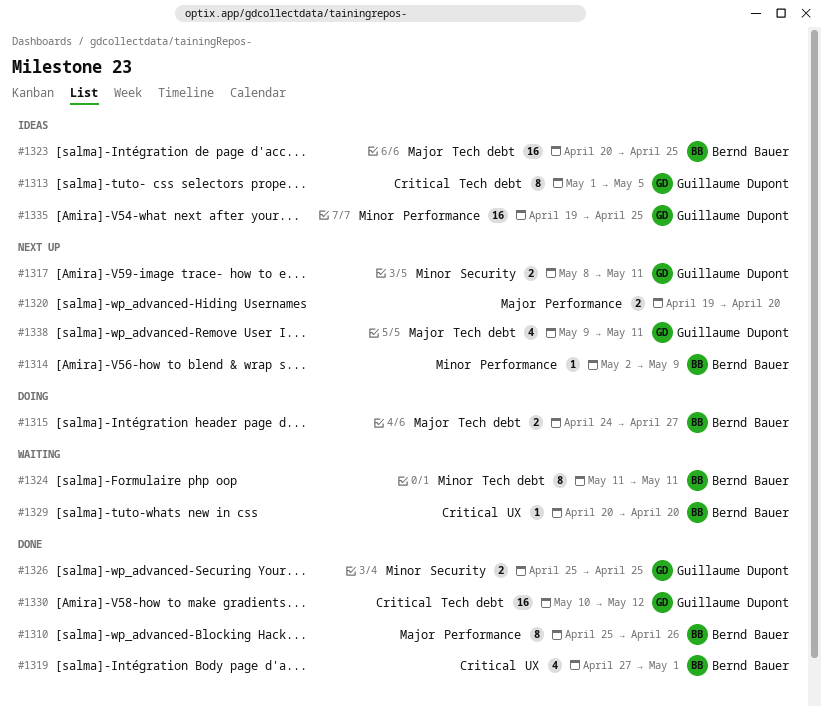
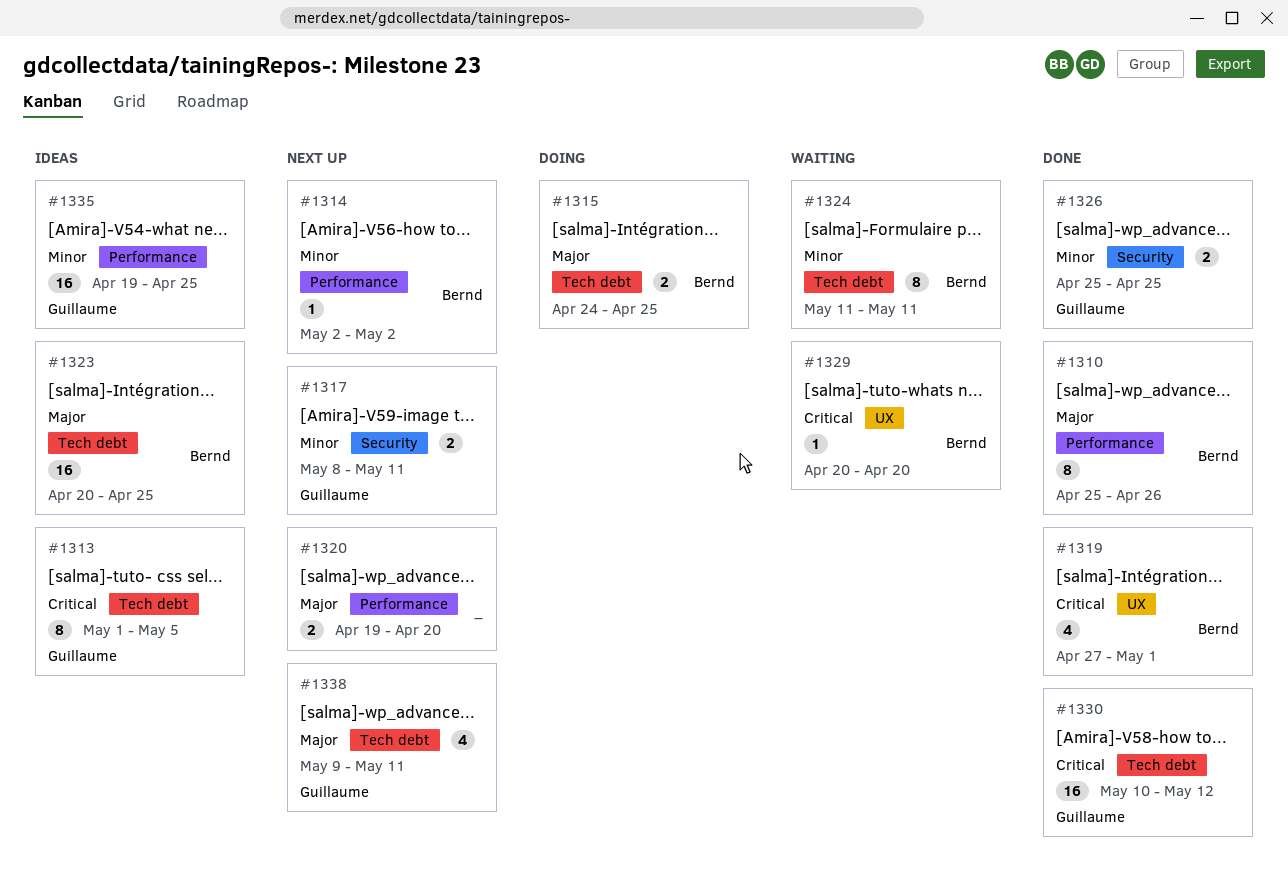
#1314, due: May 9 -> May 2
#1315, due: Apr 27 -> Apr 25

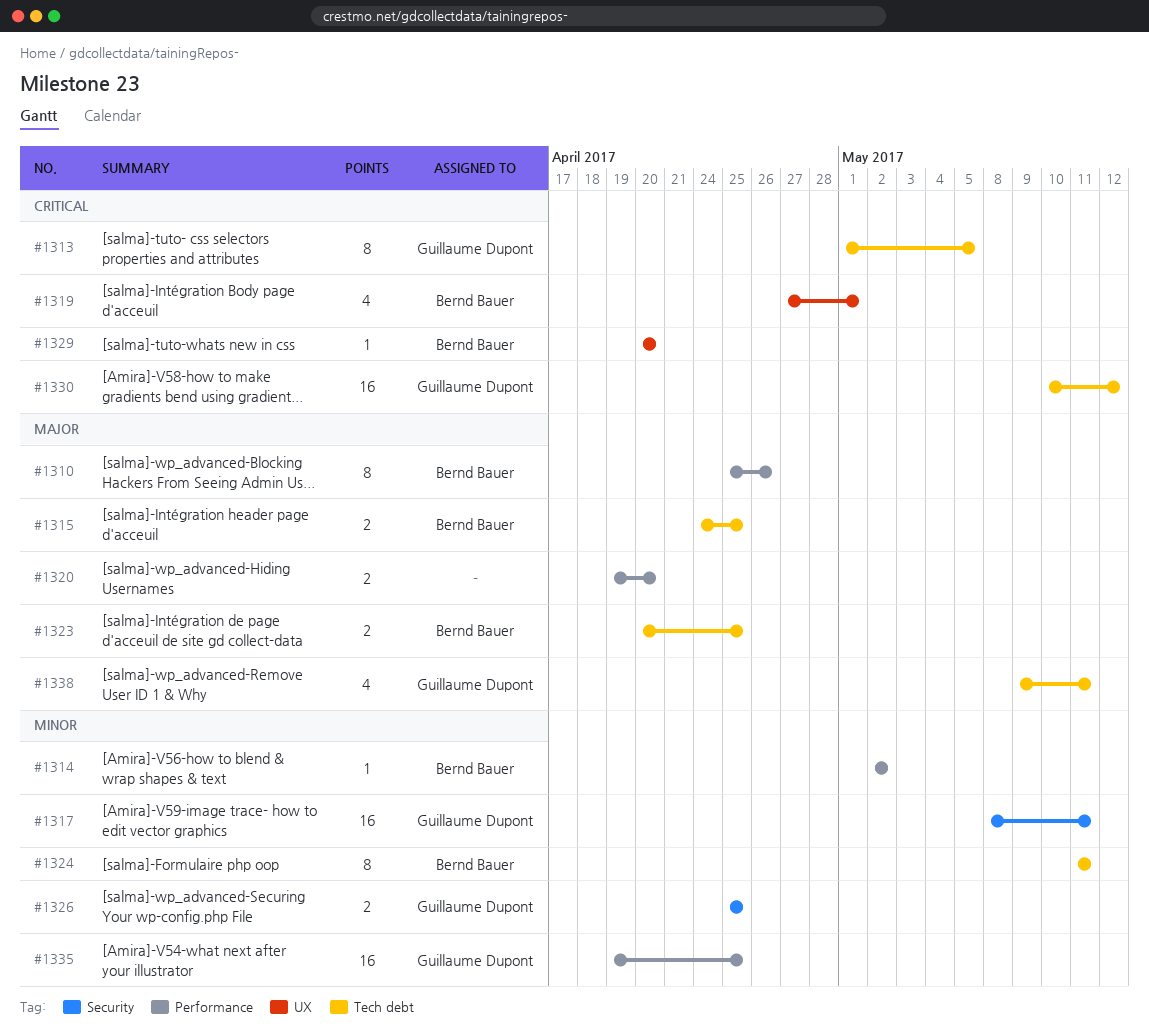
#1317, estimate: 2 -> 16
#1323, estimate: 16 -> 2

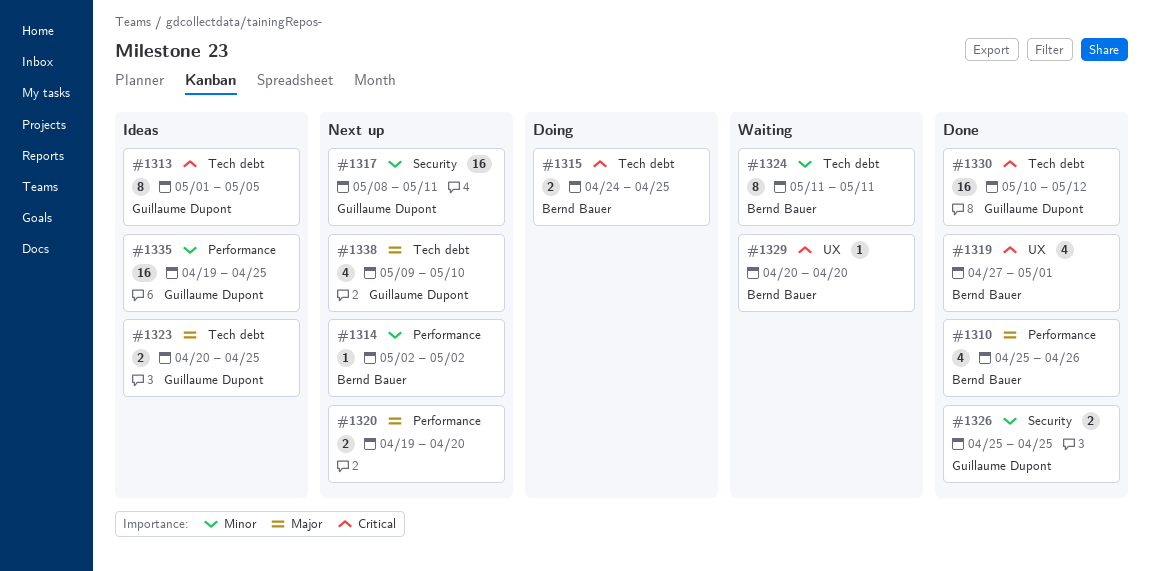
#1310, estimate: 8 -> 4
#1315, priority: Major -> Critical
#1323, owner: Bernd Bauer -> Guillaume Dupont
#1338, due: May 11 -> May 10

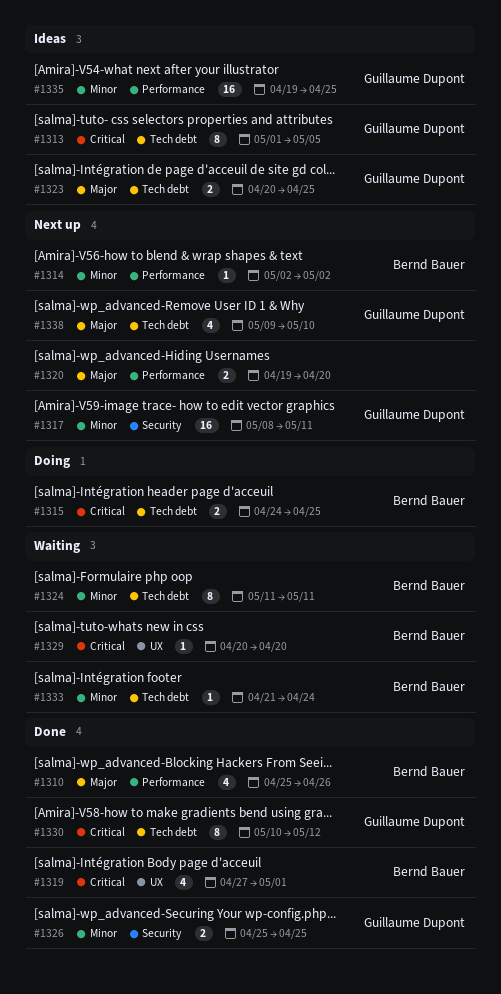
#1330, estimate: 16 -> 8
#1333: none -> present

